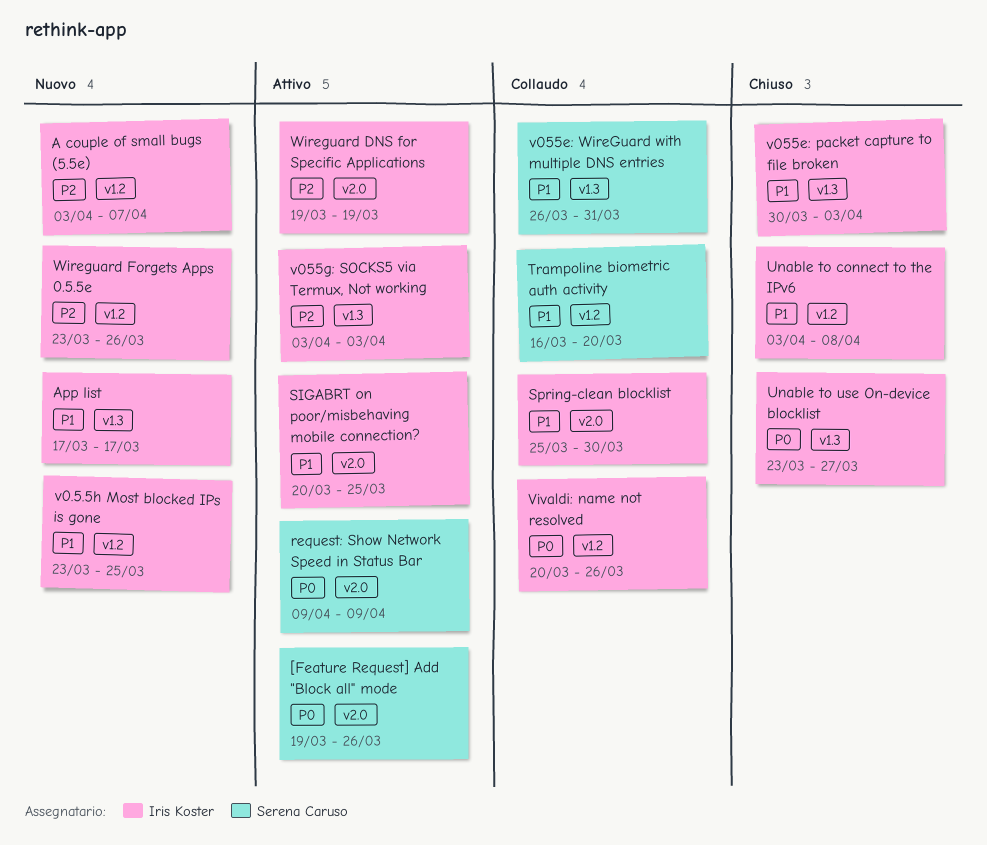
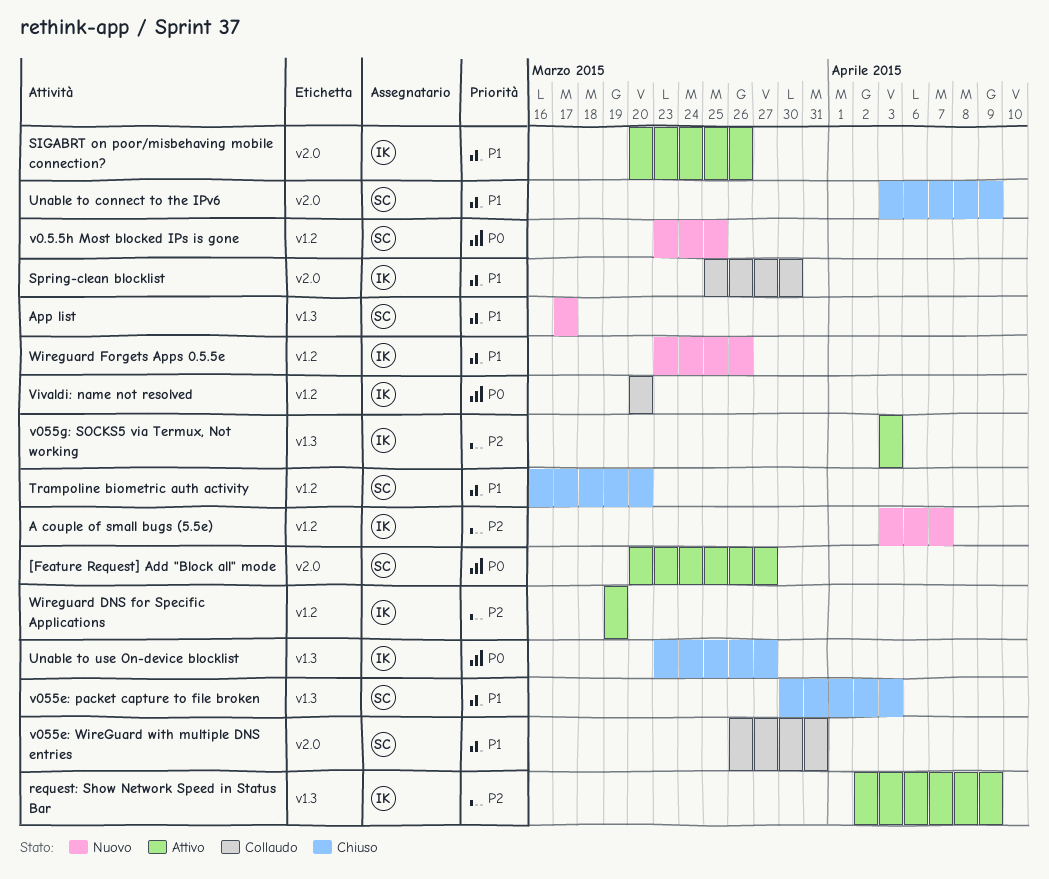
[Feature Request] Add "Block all" mode, start: Mar 19 -> Mar 20
[Feature Request] Add "Block all" mode, due: Mar 26 -> Mar 27
App list, owner: Iris Koster -> Serena Caruso
request: Show Network Speed in Status Bar, owner: Serena Caruso -> Iris Koster
request: Show Network Speed in Status Bar, priority: P0 -> P2
request: Show Network Speed in Status Bar, label: v2.0 -> v1.3
request: Show Network Speed in Status Bar, start: Apr 9 -> Apr 2
SIGABRT on poor/misbehaving mobile connection?, due: Mar 25 -> Mar 26
Trampoline biometric auth activity, status: Collaudo -> Chiuso
Unable to connect to the IPv6, owner: Iris Koster -> Serena Caruso
Unable to connect to the IPv6, label: v1.2 -> v2.0
Unable to connect to the IPv6, due: Apr 8 -> Apr 9
v0.5.5h Most blocked IPs is gone, owner: Iris Koster -> Serena Caruso
v0.5.5h Most blocked IPs is gone, priority: P1 -> P0
v055e: packet capture to file broken, owner: Iris Koster -> Serena Caruso
v055e: WireGuard with multiple DNS entries, label: v1.3 -> v2.0
Vivaldi: name not resolved, due: Mar 26 -> Mar 20
Wireguard DNS for Specific Applications, label: v2.0 -> v1.2
Wireguard Forgets Apps 0.5.5e, priority: P2 -> P1

